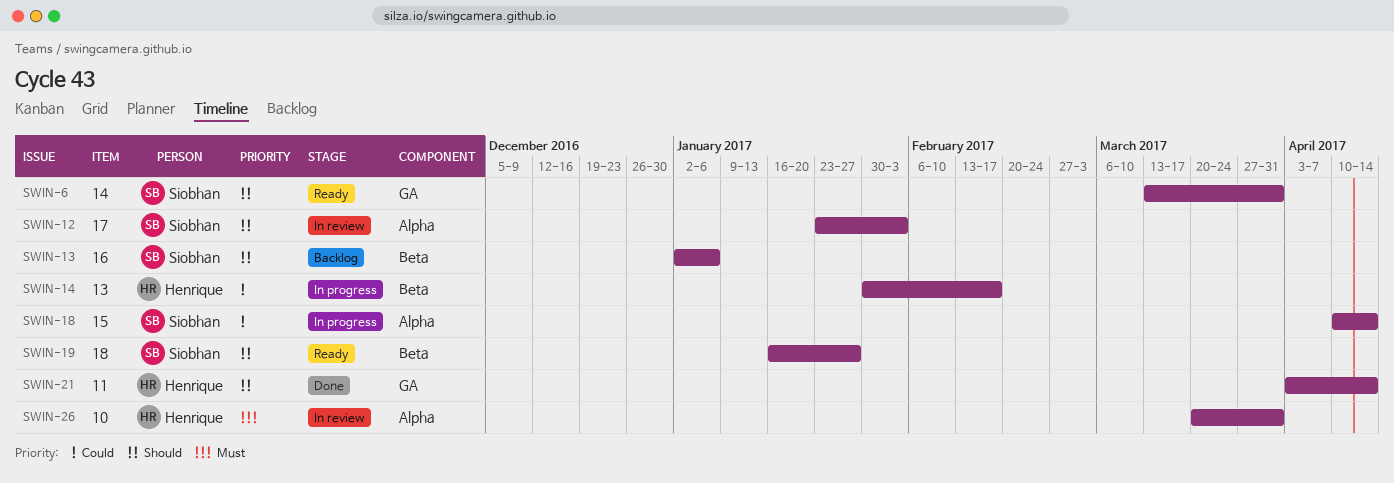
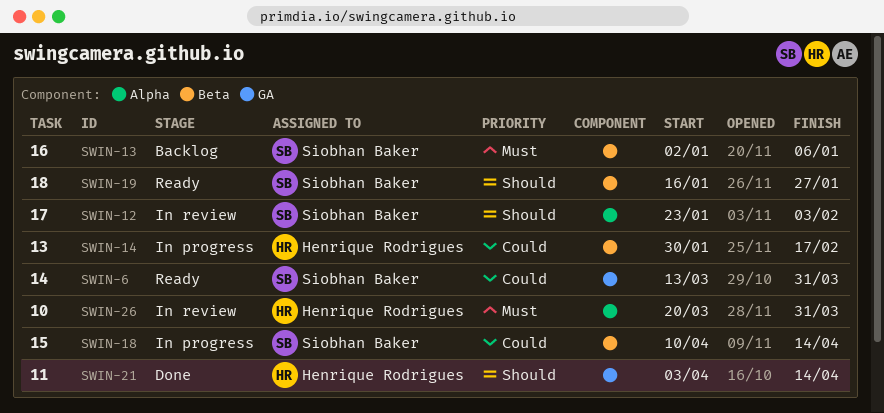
SWIN-6, priority: Should -> Could
SWIN-13, priority: Should -> Must
SWIN-18, label: Alpha -> Beta

